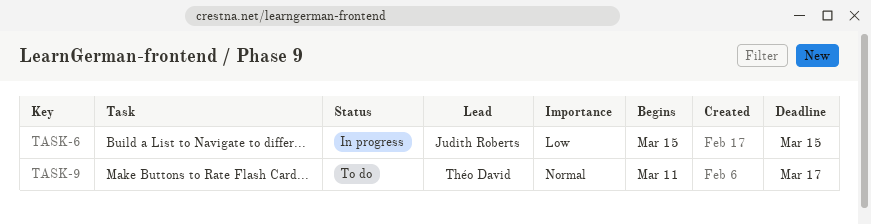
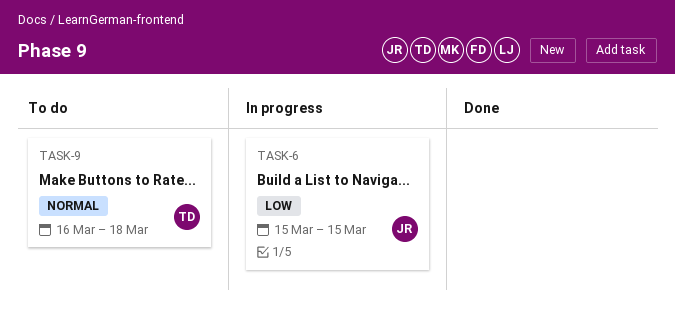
TASK-9, start: Mar 11 -> Mar 16
TASK-9, due: Mar 17 -> Mar 18

